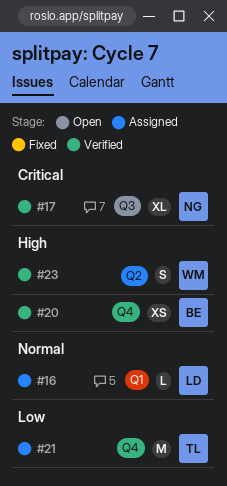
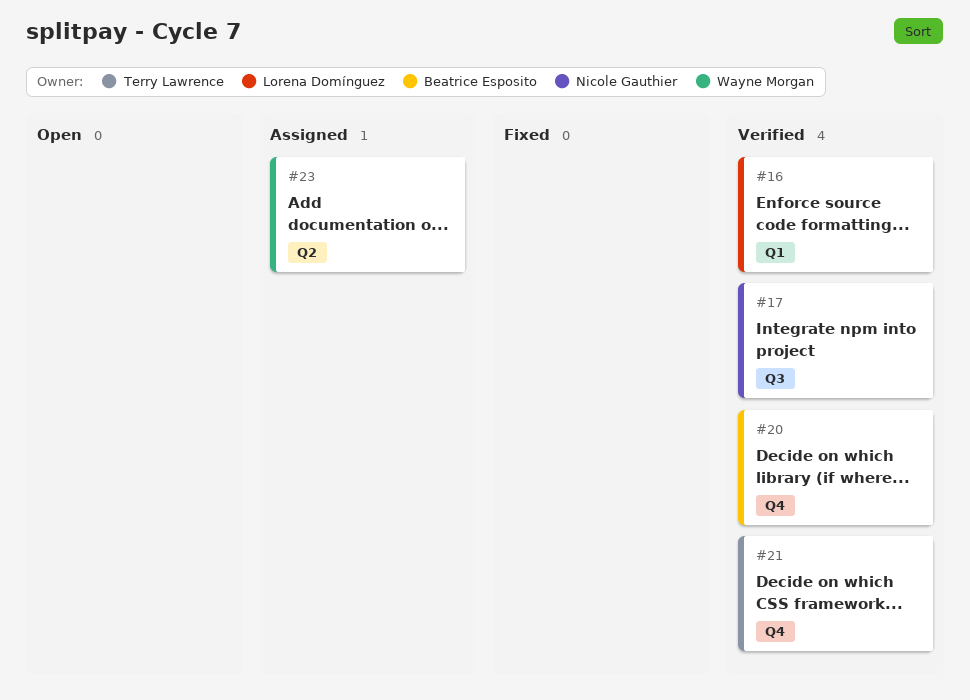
#16, status: Assigned -> Verified
#21, status: Assigned -> Verified
#23, status: Verified -> Assigned

